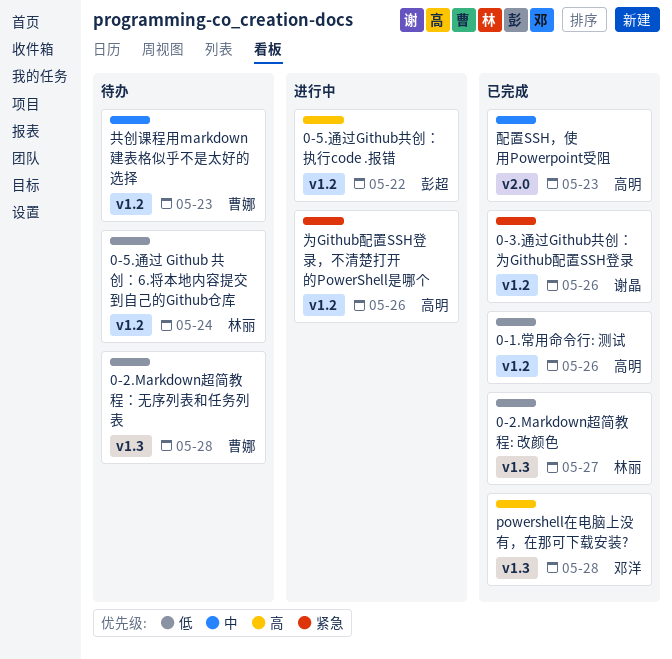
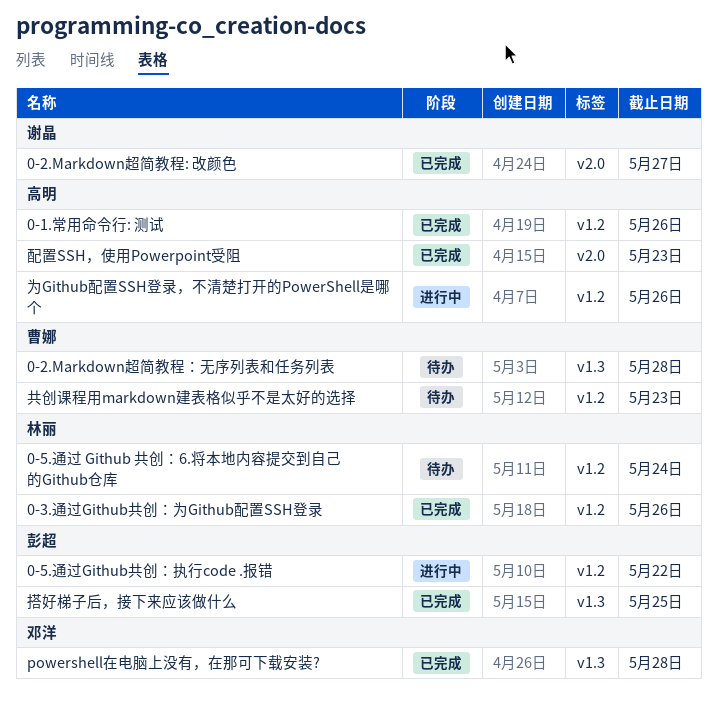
0-2.Markdown超简教程: 改颜色, owner: 林丽 -> 谢晶
0-2.Markdown超简教程: 改颜色, label: v1.3 -> v2.0
0-3.通过Github共创：为Github配置SSH登录, owner: 谢晶 -> 林丽
搭好梯子后，接下来应该做什么: none -> present

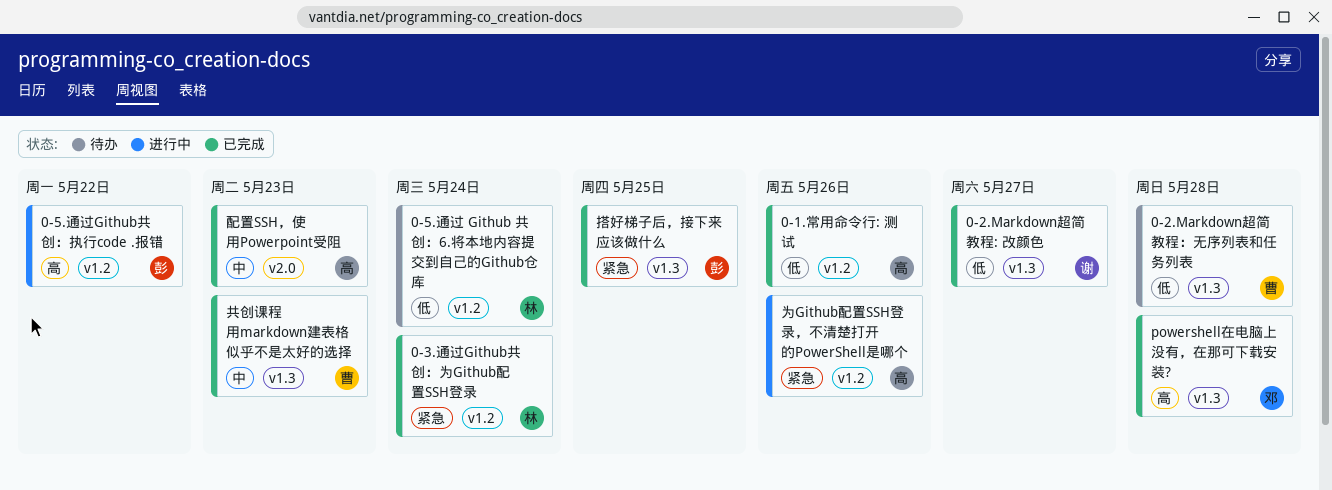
0-2.Markdown超简教程: 改颜色, label: v2.0 -> v1.3
0-3.通过Github共创：为Github配置SSH登录, due: May 26 -> May 24
共创课程用markdown建表格似乎不是太好的选择, status: 待办 -> 已完成
共创课程用markdown建表格似乎不是太好的选择, label: v1.2 -> v1.3

